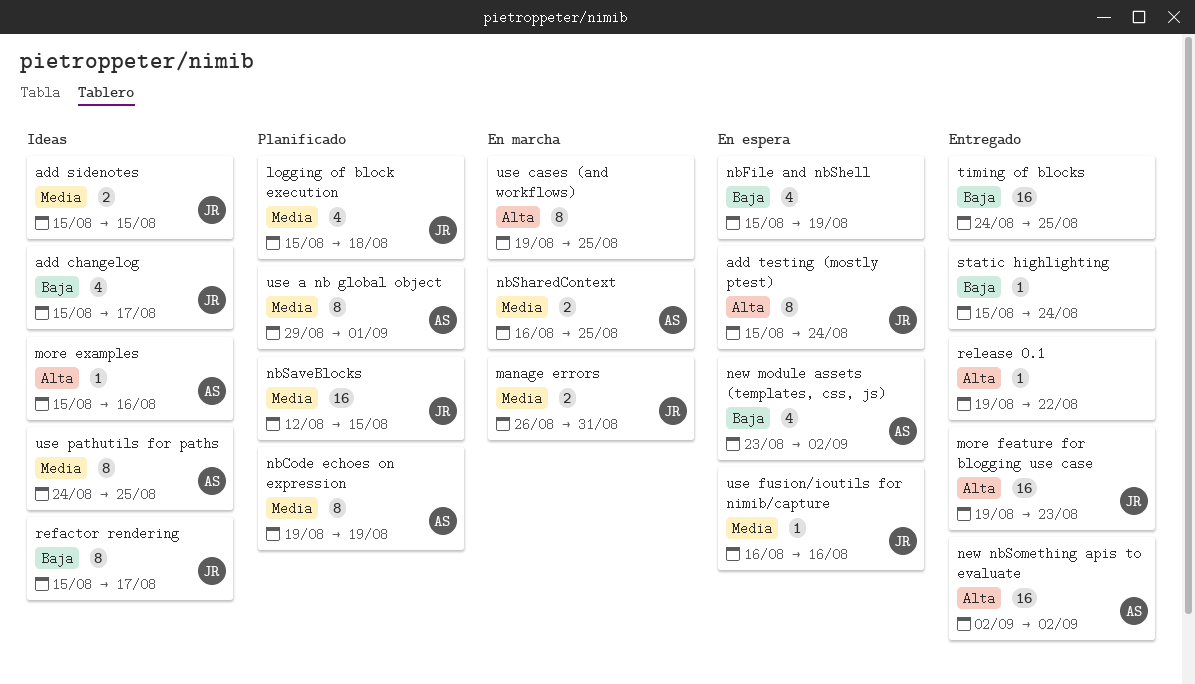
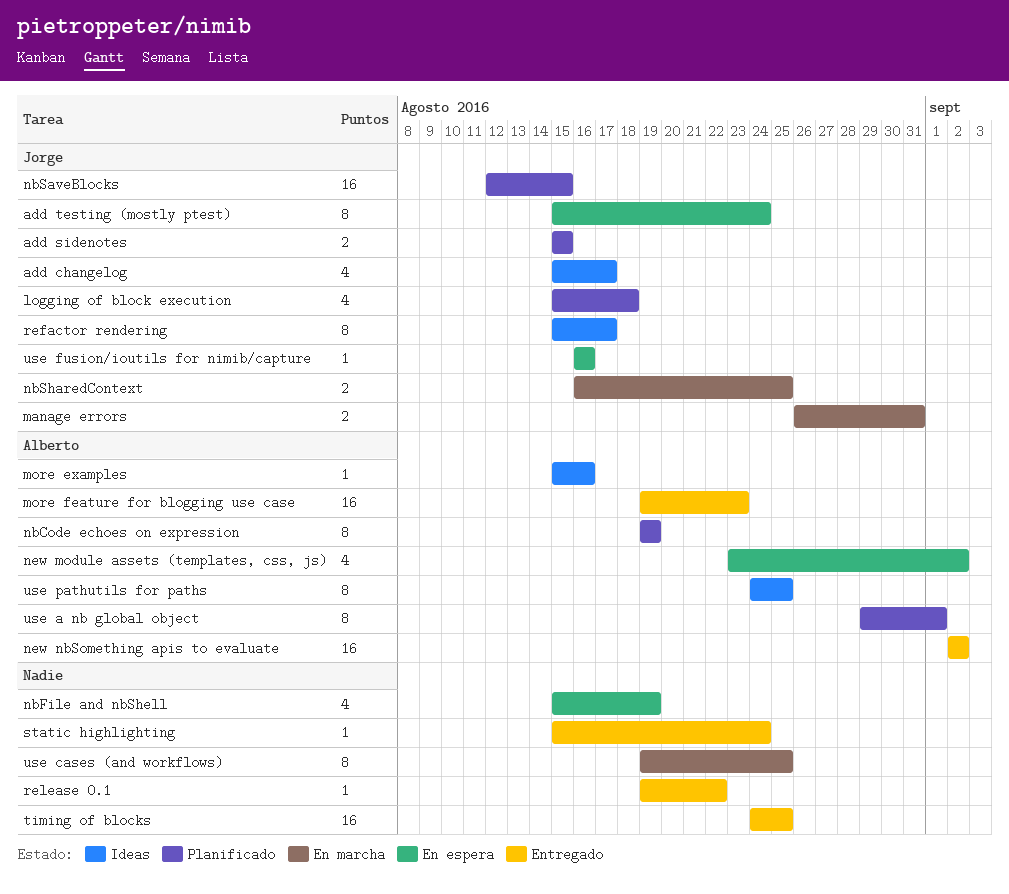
add sidenotes, status: Ideas -> Planificado
more feature for blogging use case, owner: Jorge -> Alberto
nbSharedContext, owner: Alberto -> Jorge

